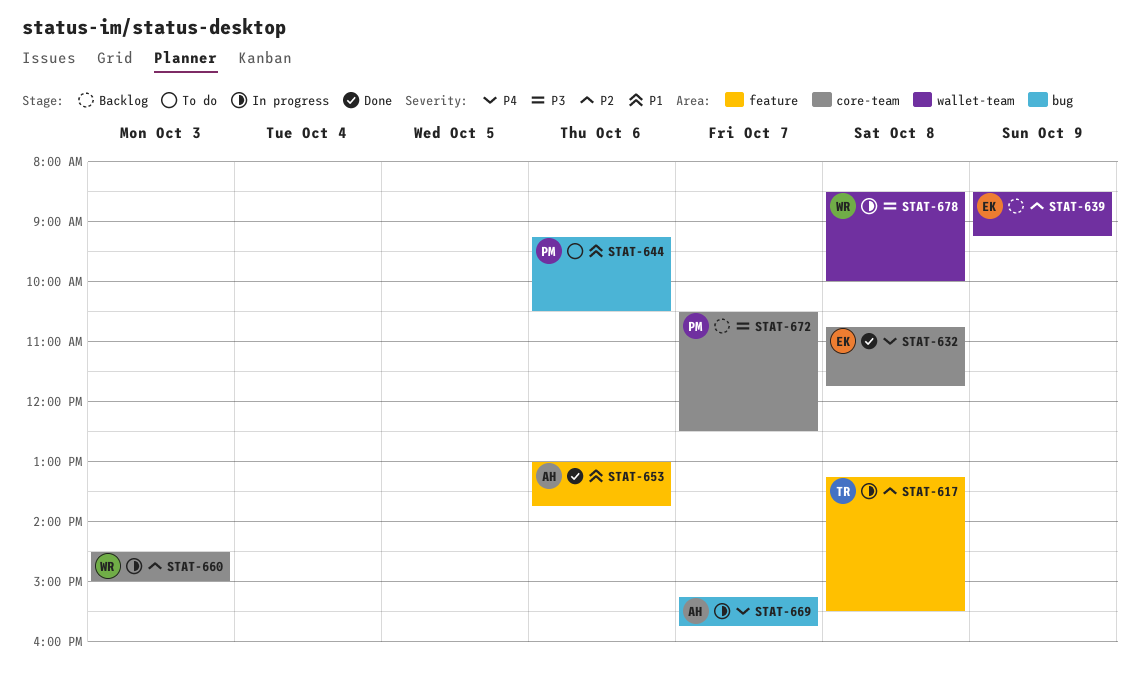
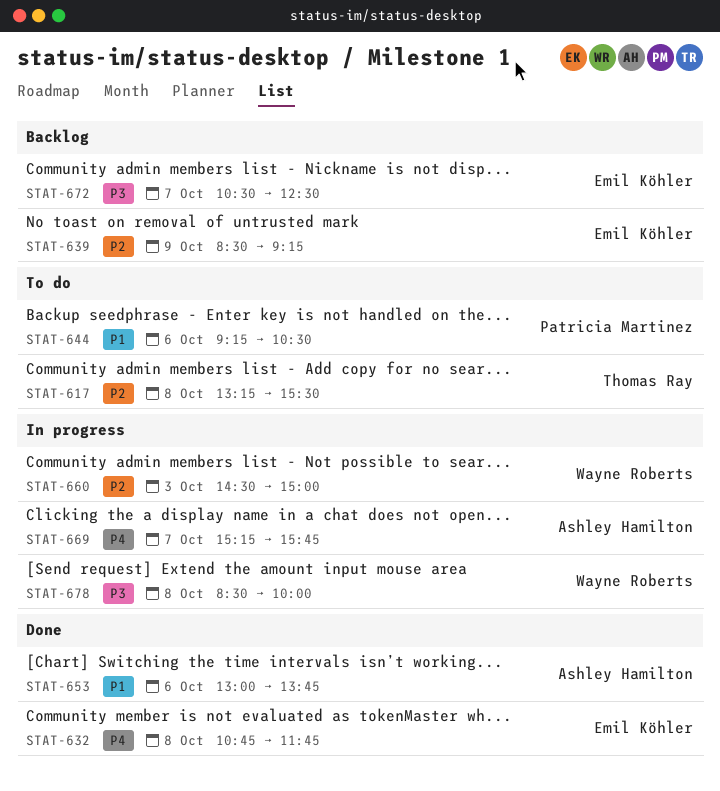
STAT-617, status: In progress -> To do
STAT-672, owner: Patricia Martinez -> Emil Köhler

